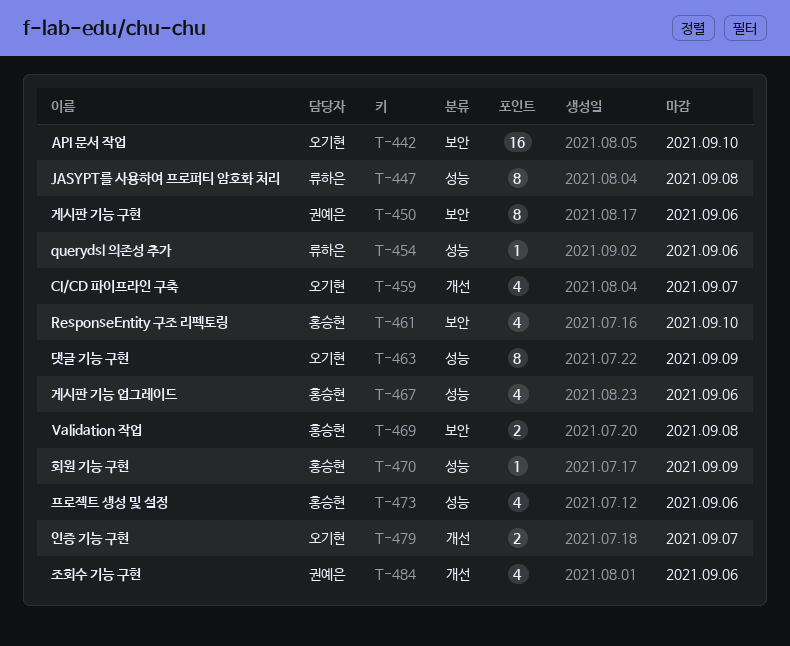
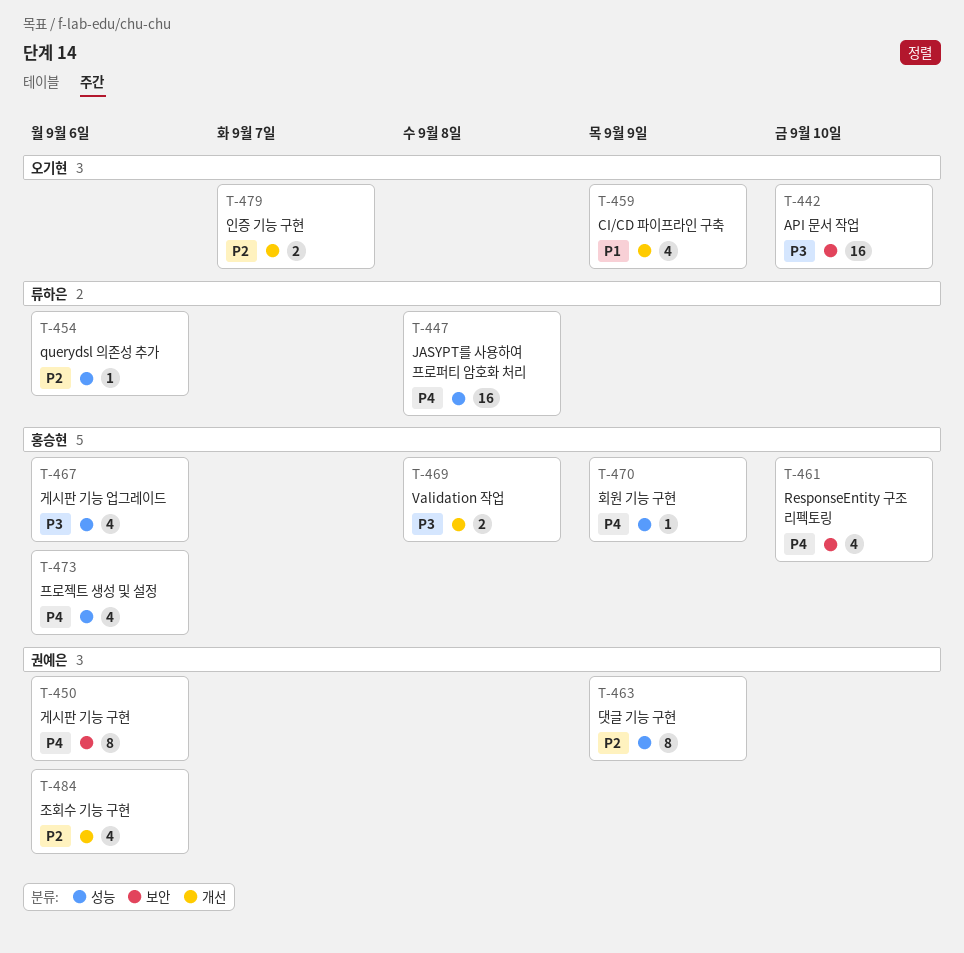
T-447, estimate: 8 -> 16
T-459, due: Sep 7 -> Sep 9
T-463, owner: 오기현 -> 권예은
T-469, label: 보안 -> 개선

